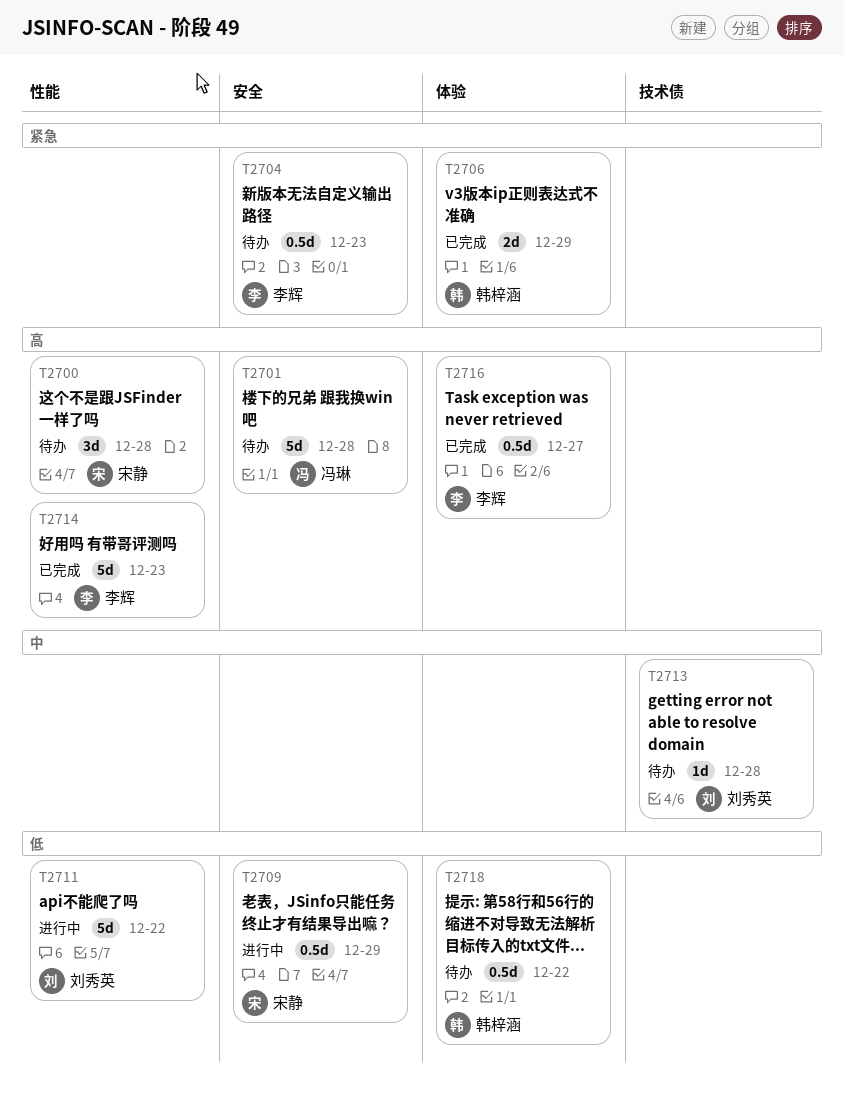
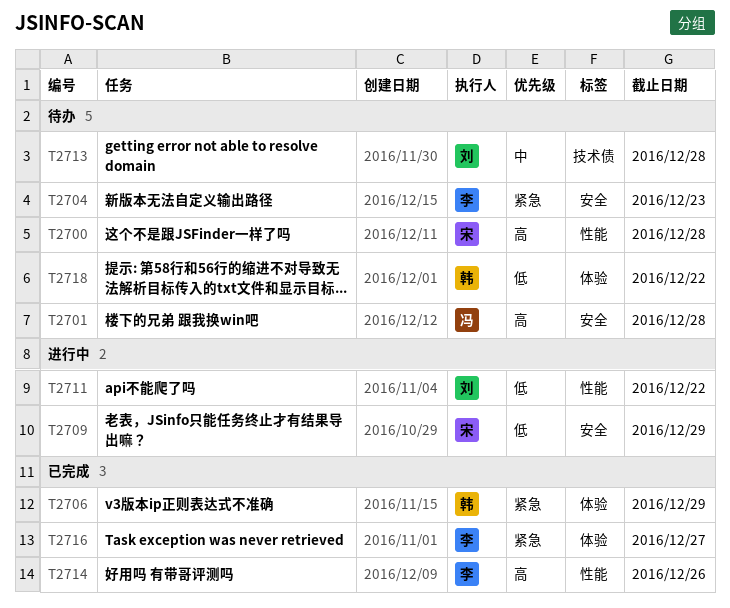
T2714, due: Dec 23 -> Dec 26
T2716, priority: 高 -> 紧急

